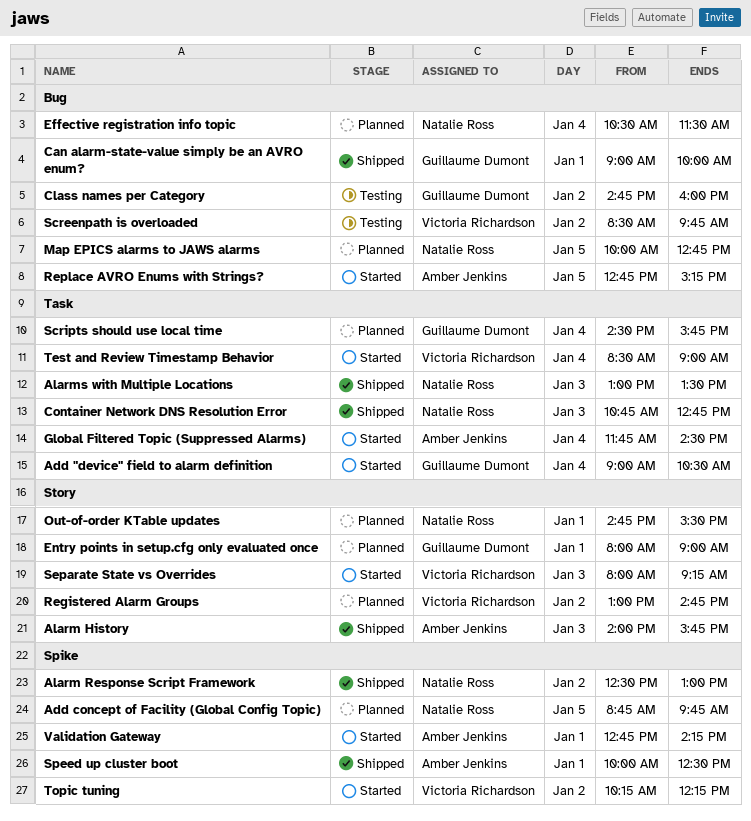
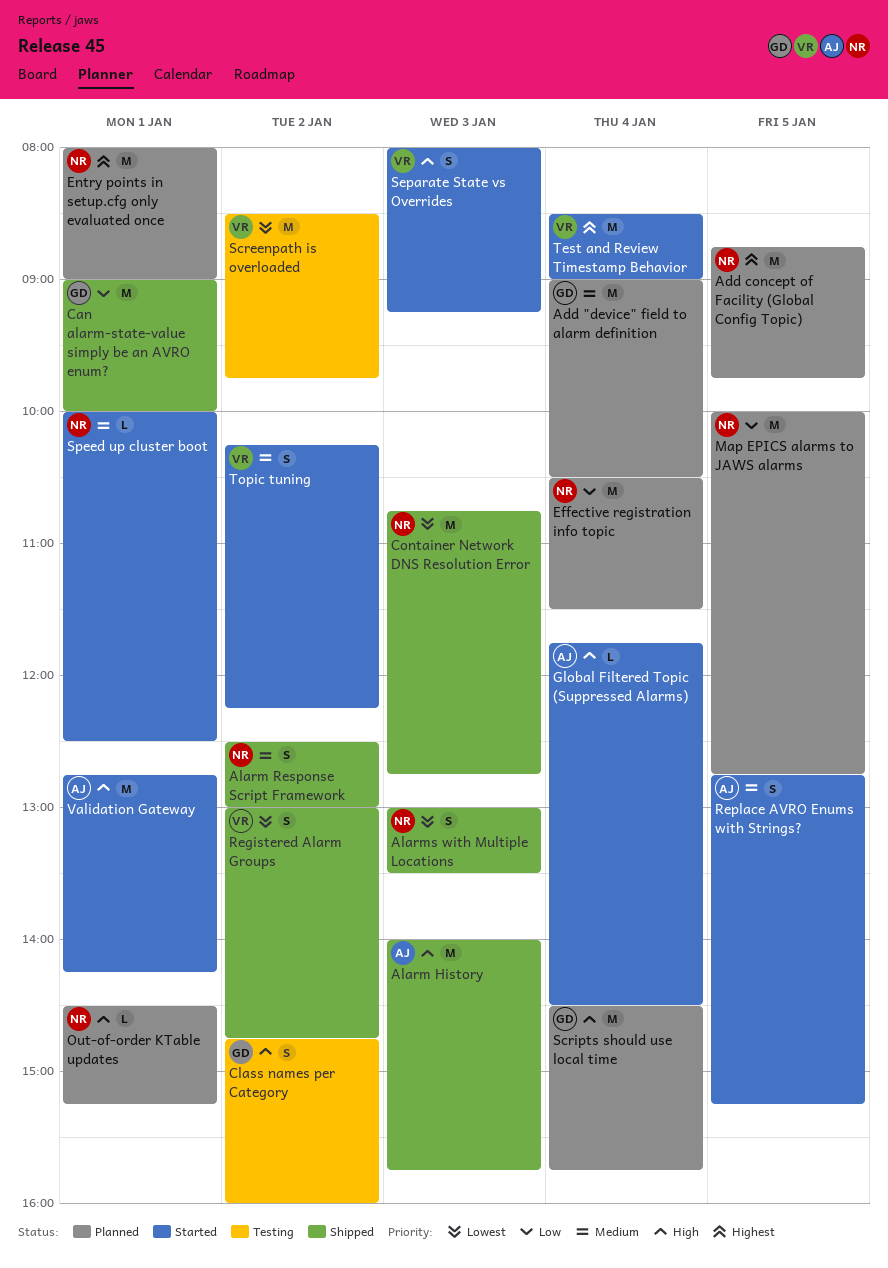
Add "device" field to alarm definition, status: Started -> Planned
Entry points in setup.cfg only evaluated once, owner: Guillaume Dumont -> Natalie Ross
Out-of-order KTable updates, begins: 14:45 -> 14:30
Out-of-order KTable updates, ends: 15:30 -> 15:15
Registered Alarm Groups, status: Planned -> Shipped
Speed up cluster boot, status: Shipped -> Started
Speed up cluster boot, owner: Amber Jenkins -> Natalie Ross

